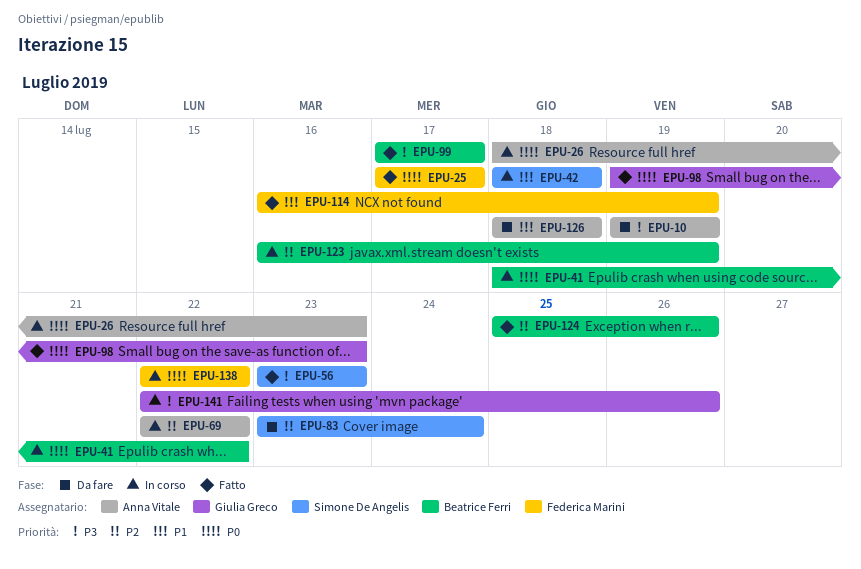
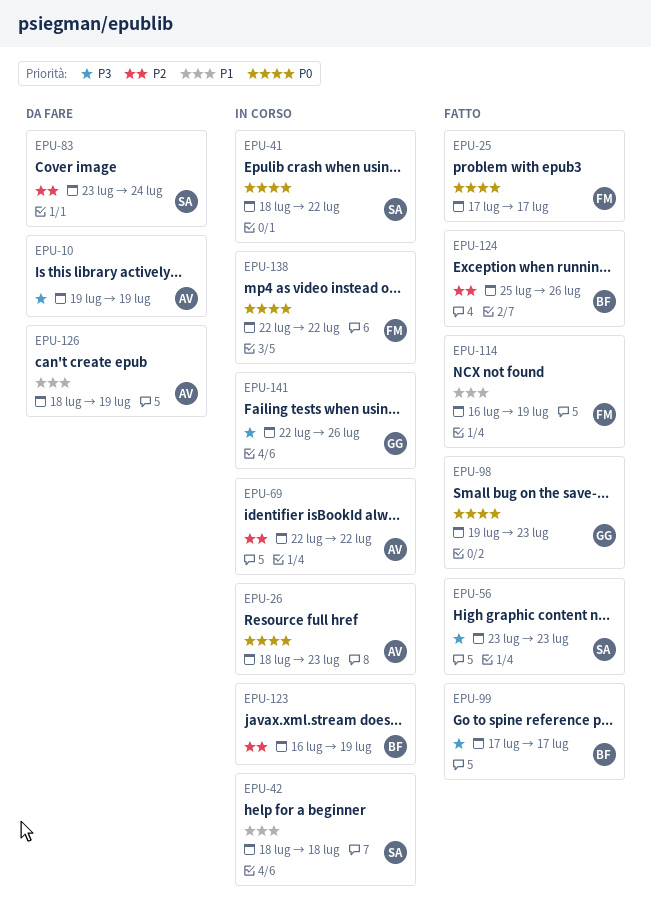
EPU-41, owner: Beatrice Ferri -> Simone De Angelis
EPU-126, due: Jul 18 -> Jul 19

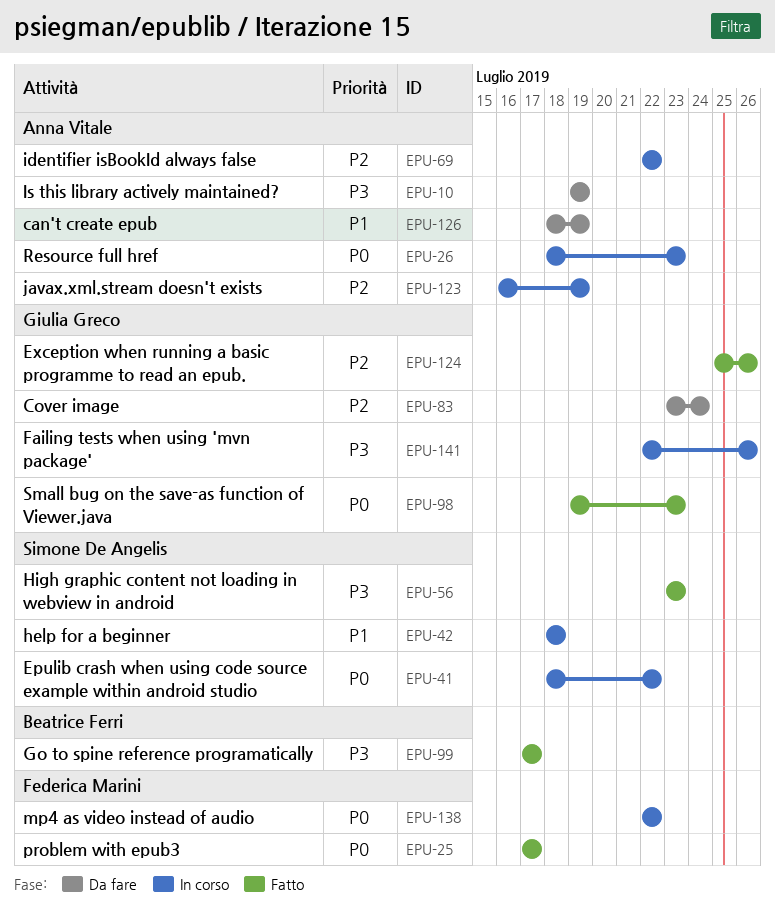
EPU-83, owner: Simone De Angelis -> Giulia Greco
EPU-114: present -> none
EPU-123, owner: Beatrice Ferri -> Anna Vitale
EPU-124, owner: Beatrice Ferri -> Giulia Greco

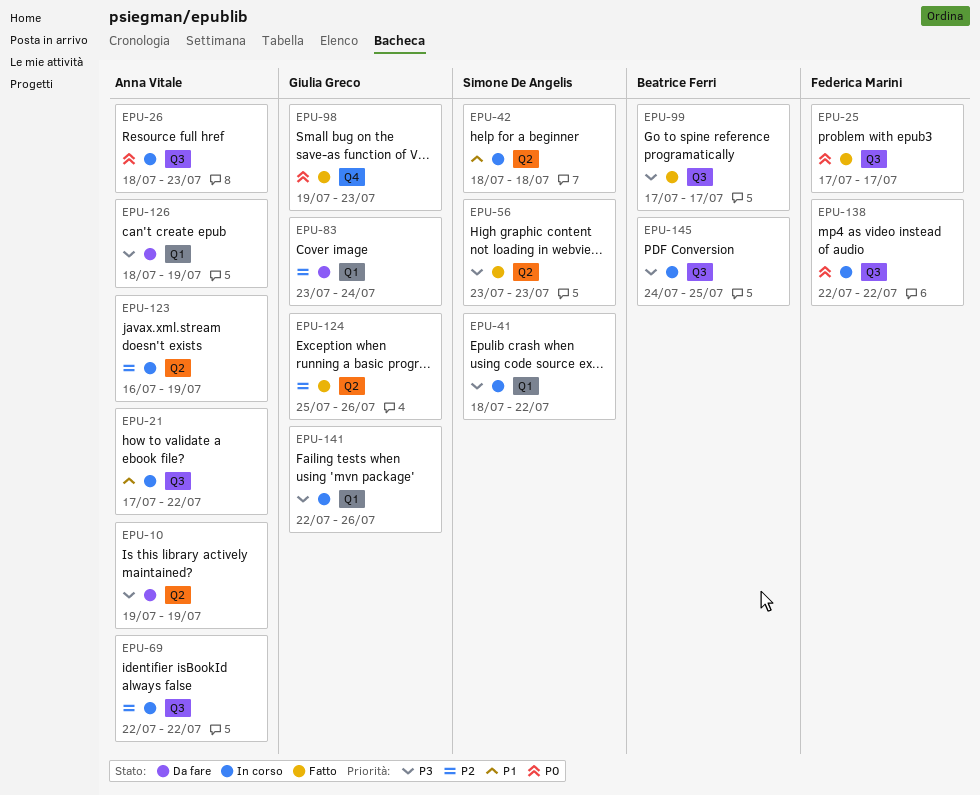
EPU-21: none -> present
EPU-41, priority: P0 -> P3
EPU-126, priority: P1 -> P3
EPU-145: none -> present

